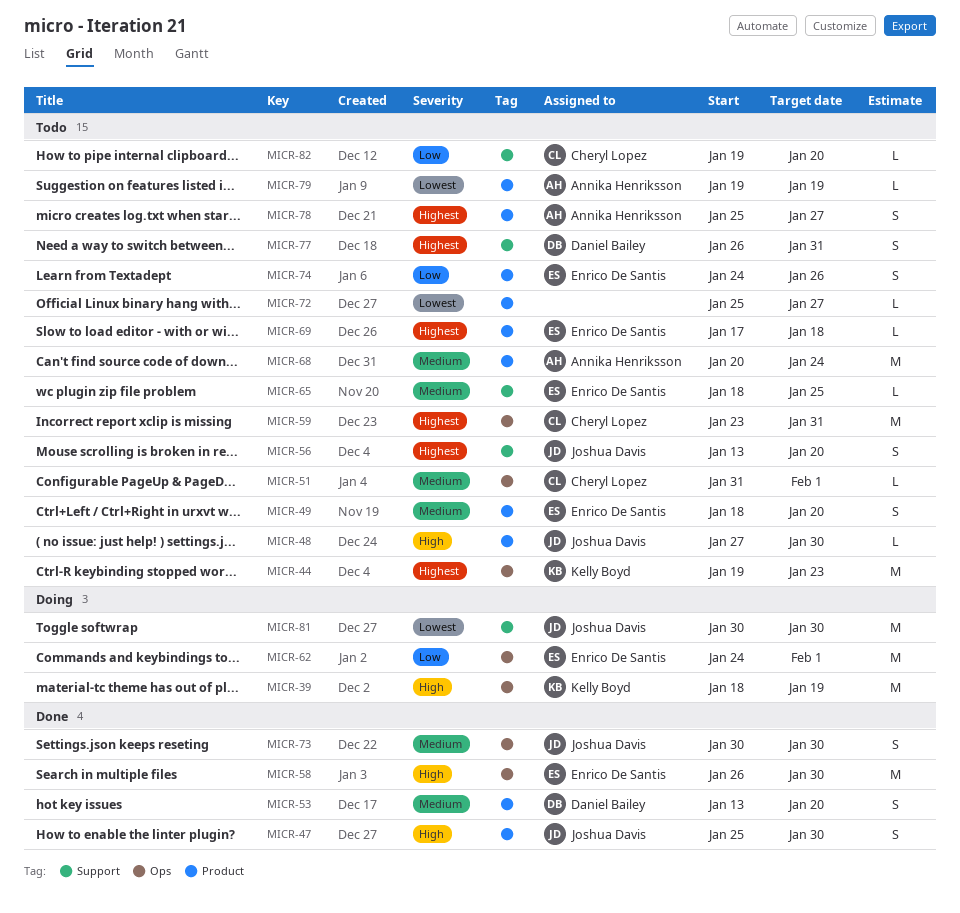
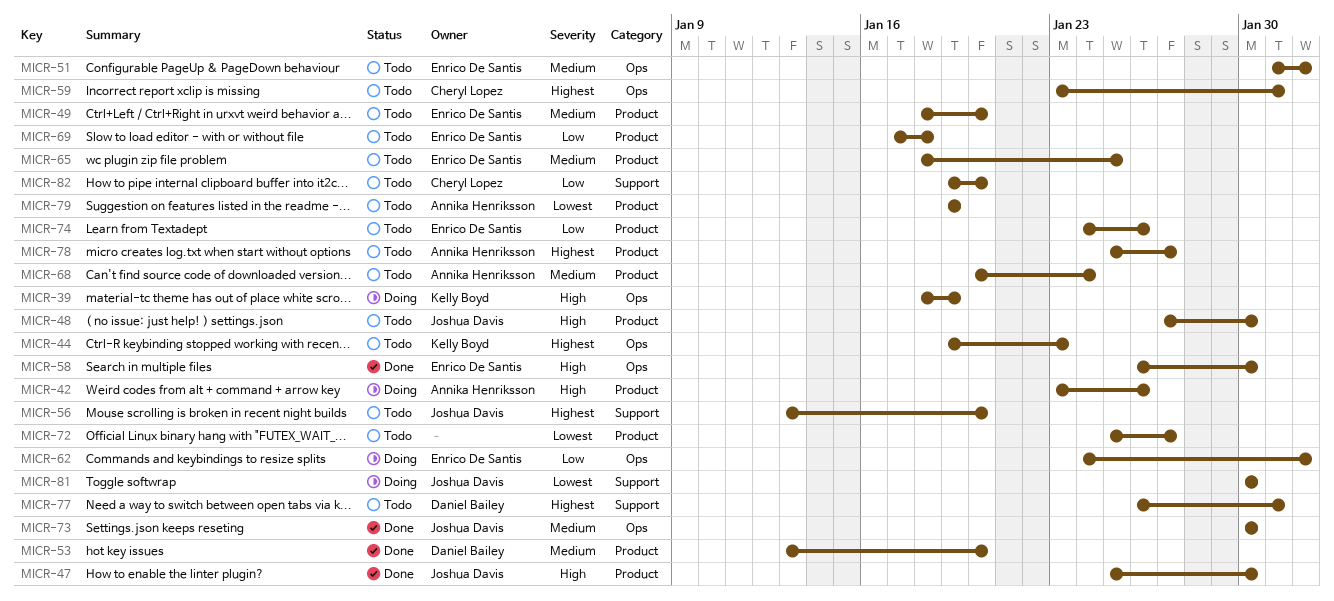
MICR-42: none -> present
MICR-51, owner: Cheryl Lopez -> Enrico De Santis
MICR-65, label: Support -> Product
MICR-69, priority: Highest -> Low

